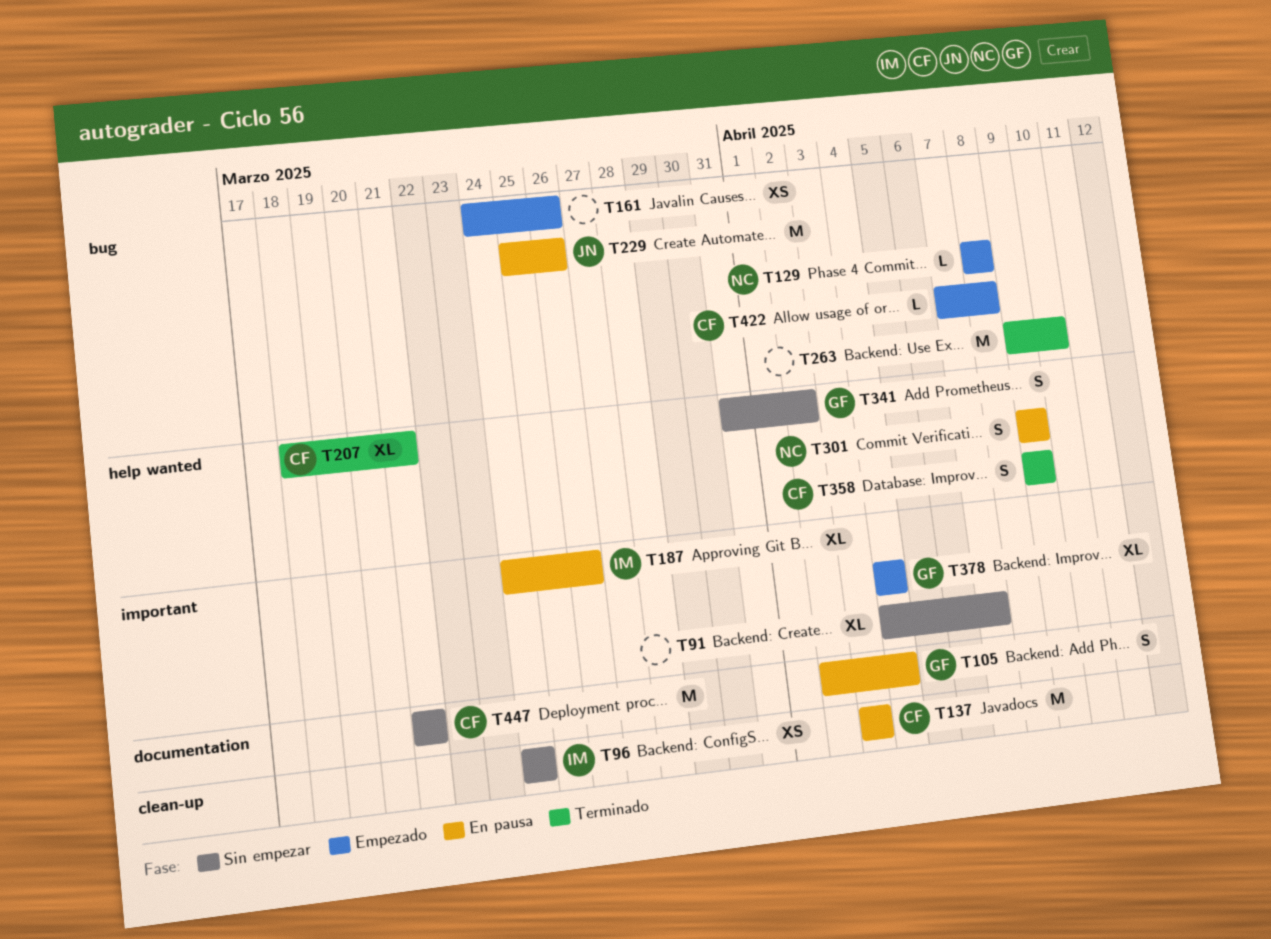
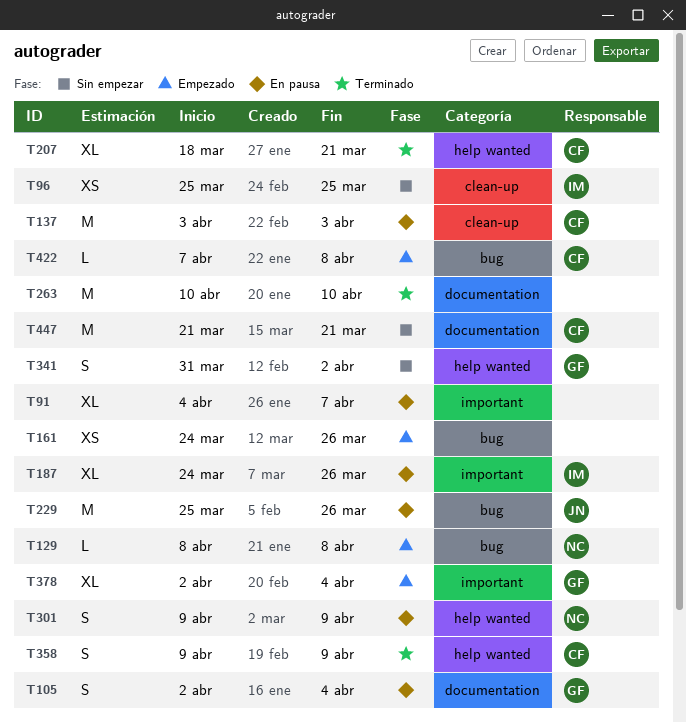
T91, status: Sin empezar -> En pausa
T96, start: Mar 24 -> Mar 25
T96, due: Mar 24 -> Mar 25
T263, label: bug -> documentation
T263, start: Apr 9 -> Apr 10
T378, start: Apr 4 -> Apr 2

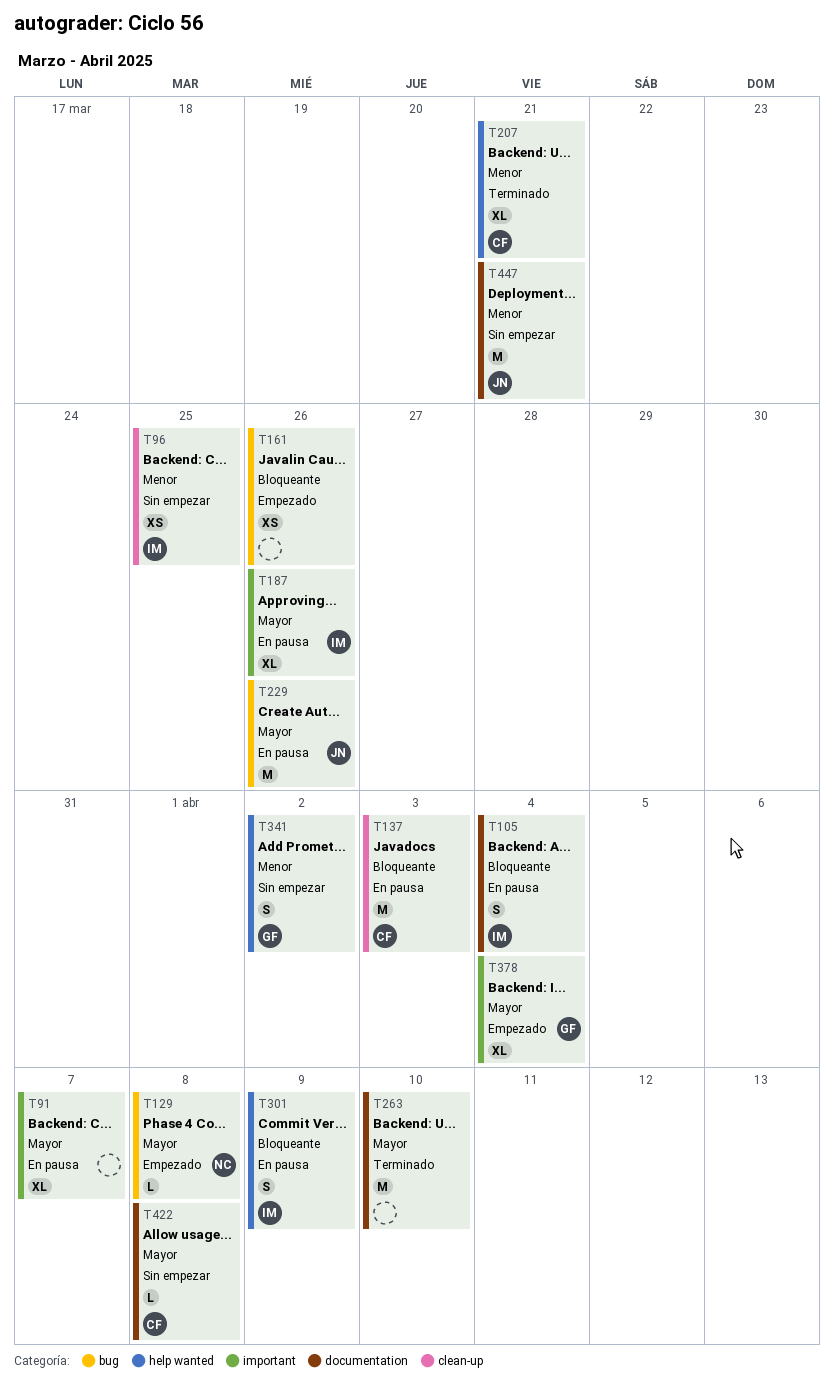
T105, owner: GF -> IM
T301, owner: NC -> IM
T358: present -> none
T422, status: Empezado -> Sin empezar
T422, label: bug -> documentation
T447, owner: CF -> JN

